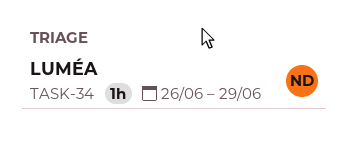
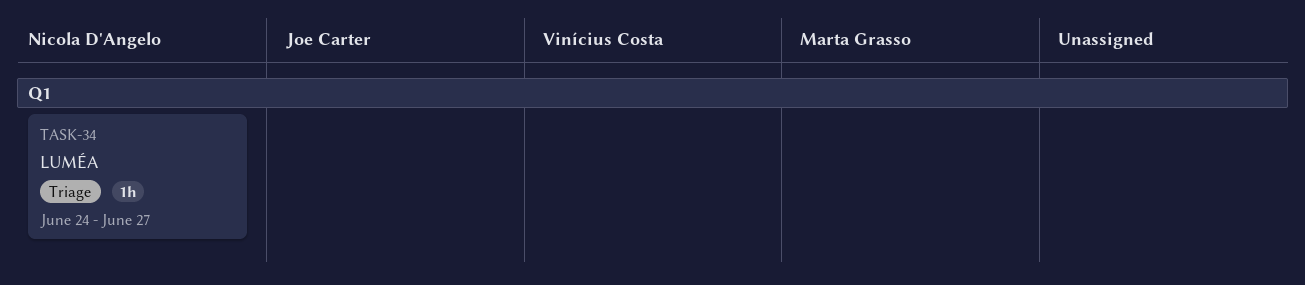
TASK-34, start: Jun 26 -> Jun 24
TASK-34, due: Jun 29 -> Jun 27

